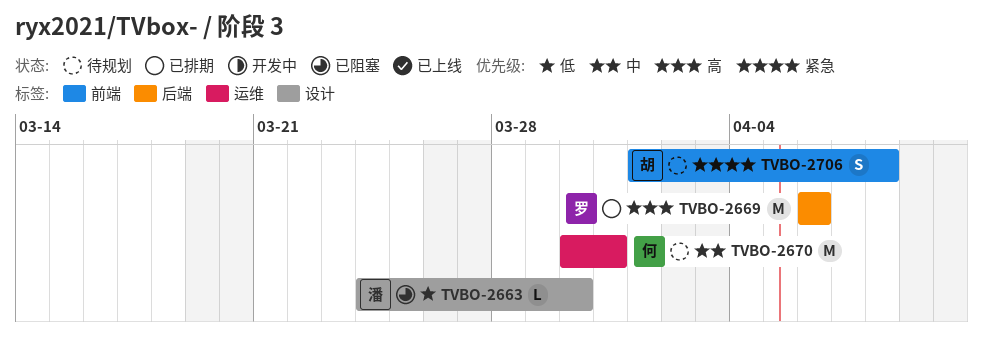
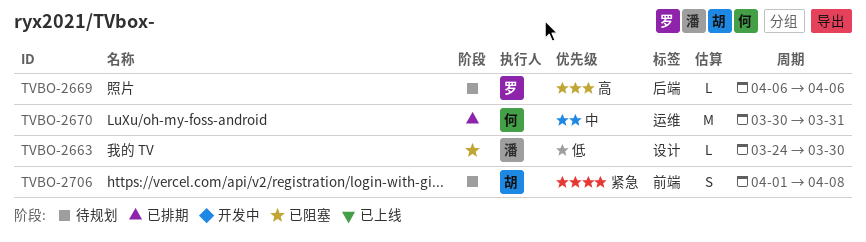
TVBO-2669, status: 已排期 -> 待规划
TVBO-2669, estimate: M -> L
TVBO-2670, status: 待规划 -> 已排期

